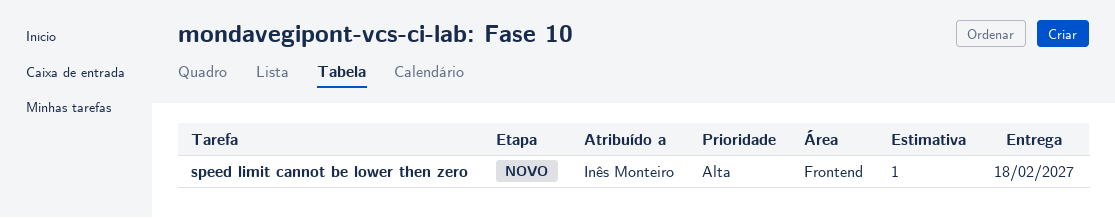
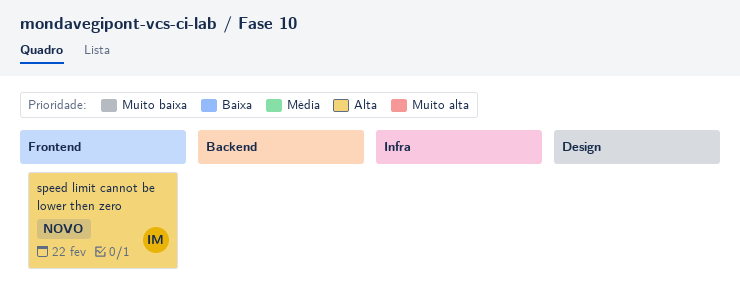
speed limit cannot be lower then zero, due: Feb 18 -> Feb 22

